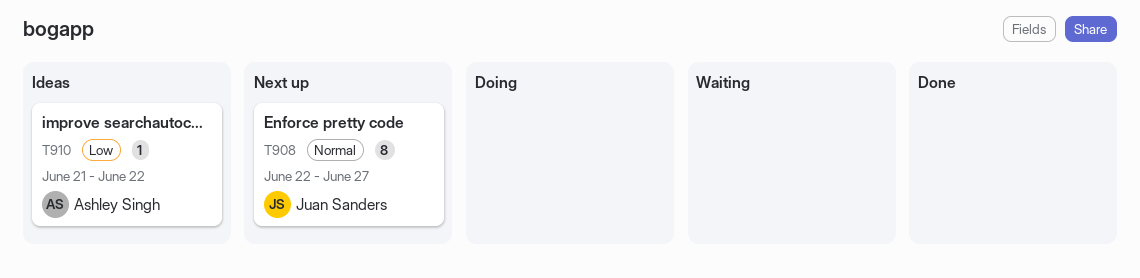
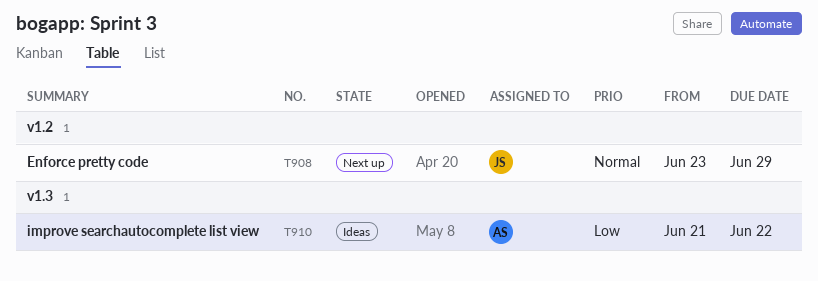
T908, start: Jun 22 -> Jun 23
T908, due: Jun 27 -> Jun 29

